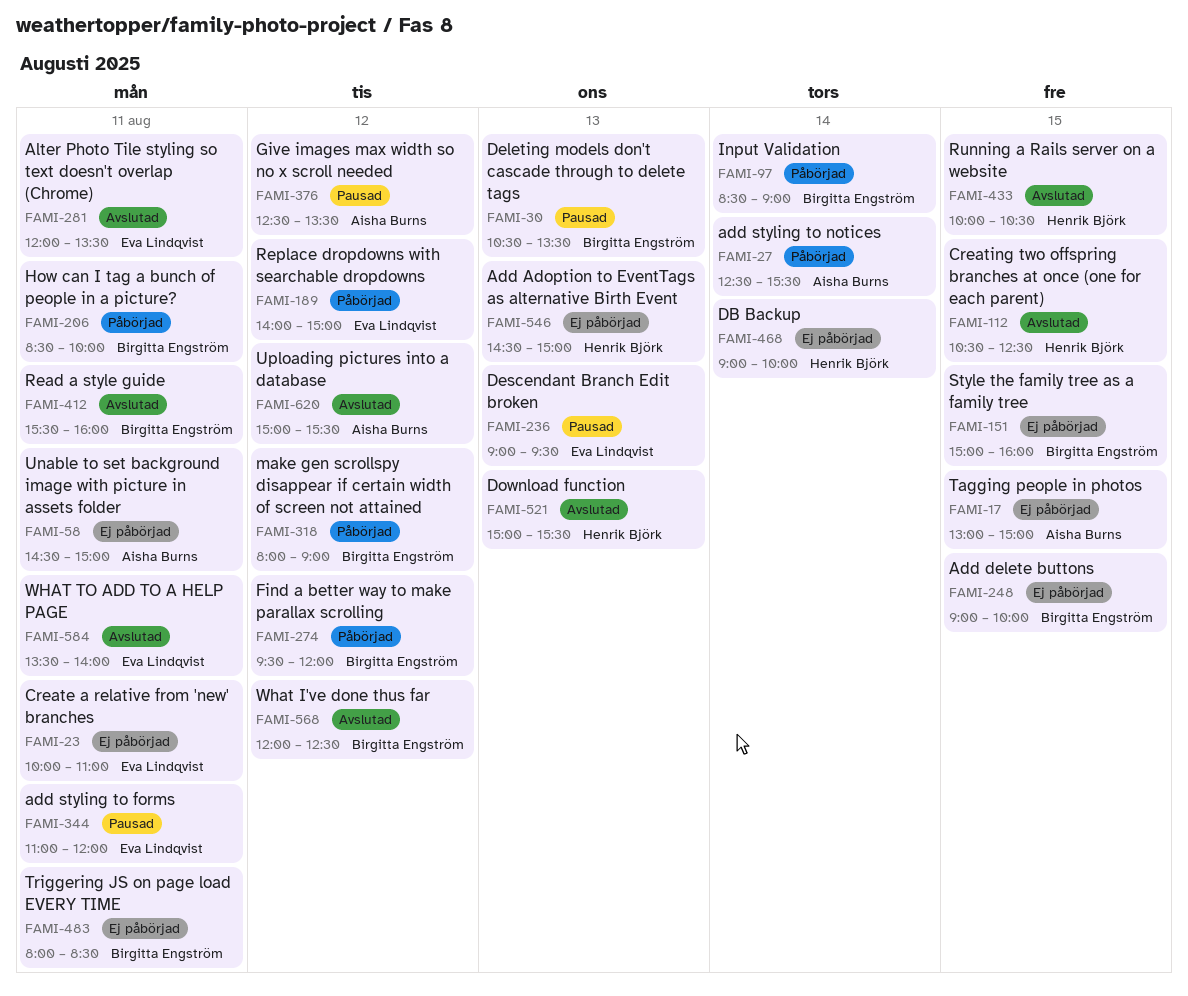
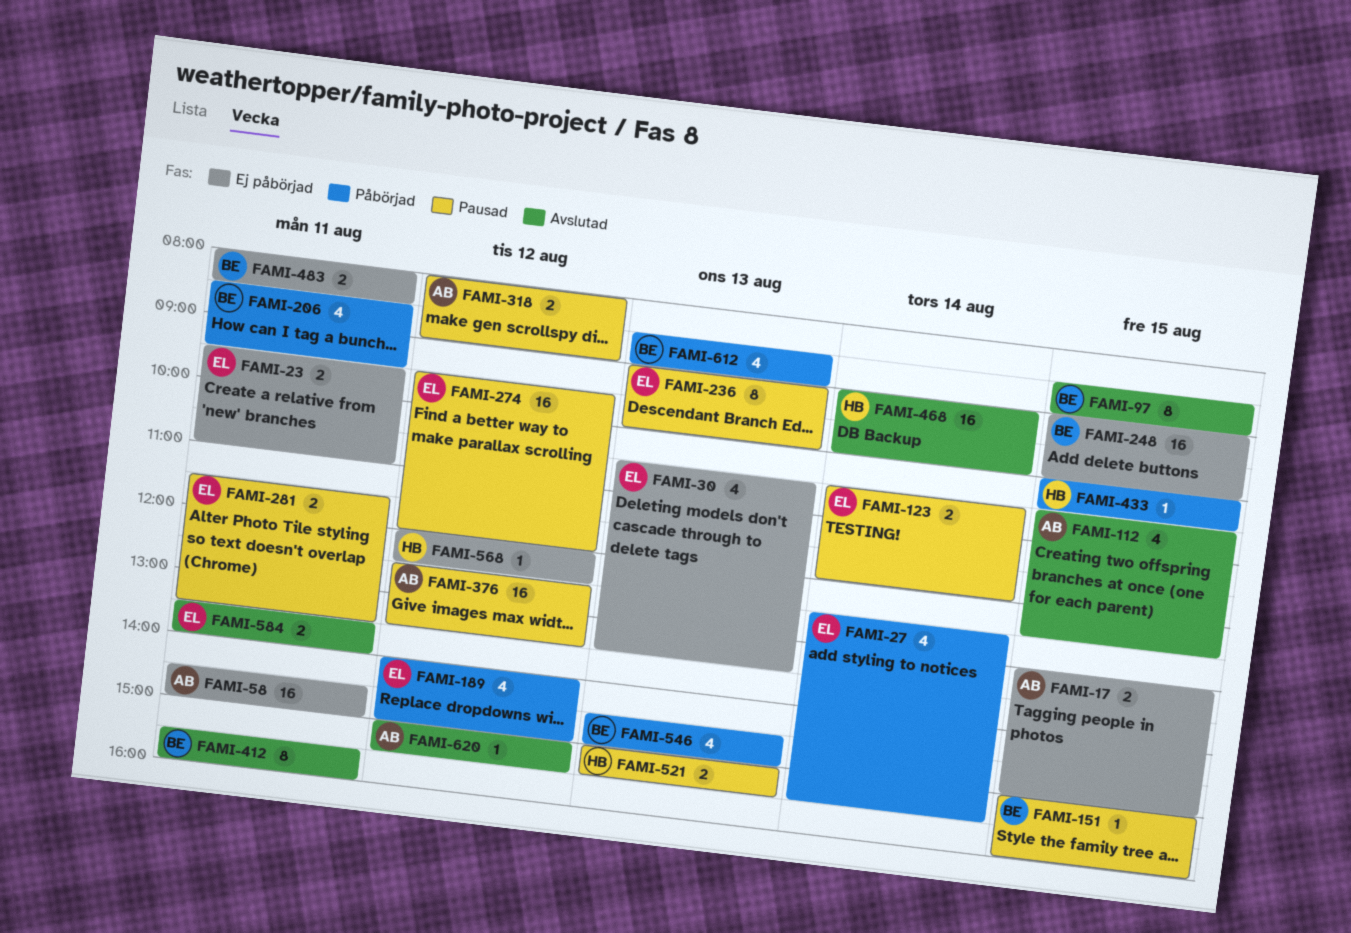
FAMI-23, begins: 10:00 -> 09:30
FAMI-27, owner: Aisha Burns -> Eva Lindqvist
FAMI-30, status: Pausad -> Ej påbörjad
FAMI-30, owner: Birgitta Engström -> Eva Lindqvist
FAMI-97, status: Påbörjad -> Avslutad
FAMI-97, day: Aug 14 -> Aug 15
FAMI-112, owner: Henrik Björk -> Aisha Burns
FAMI-123: none -> present
FAMI-151, status: Ej påbörjad -> Pausad
FAMI-206, ends: 10:00 -> 09:30
FAMI-236, ends: 09:30 -> 10:00
FAMI-274, status: Påbörjad -> Pausad
FAMI-274, owner: Birgitta Engström -> Eva Lindqvist
FAMI-281, status: Avslutad -> Pausad
FAMI-281, begins: 12:00 -> 11:30
FAMI-318, status: Påbörjad -> Pausad
FAMI-318, owner: Birgitta Engström -> Aisha Burns
FAMI-344: present -> none
FAMI-433, status: Avslutad -> Påbörjad
FAMI-468, status: Ej påbörjad -> Avslutad
FAMI-521, status: Avslutad -> Pausad
FAMI-546, status: Ej påbörjad -> Påbörjad
FAMI-546, owner: Henrik Björk -> Birgitta Engström
FAMI-568, status: Avslutad -> Ej påbörjad
FAMI-568, owner: Birgitta Engström -> Henrik Björk
FAMI-612: none -> present

